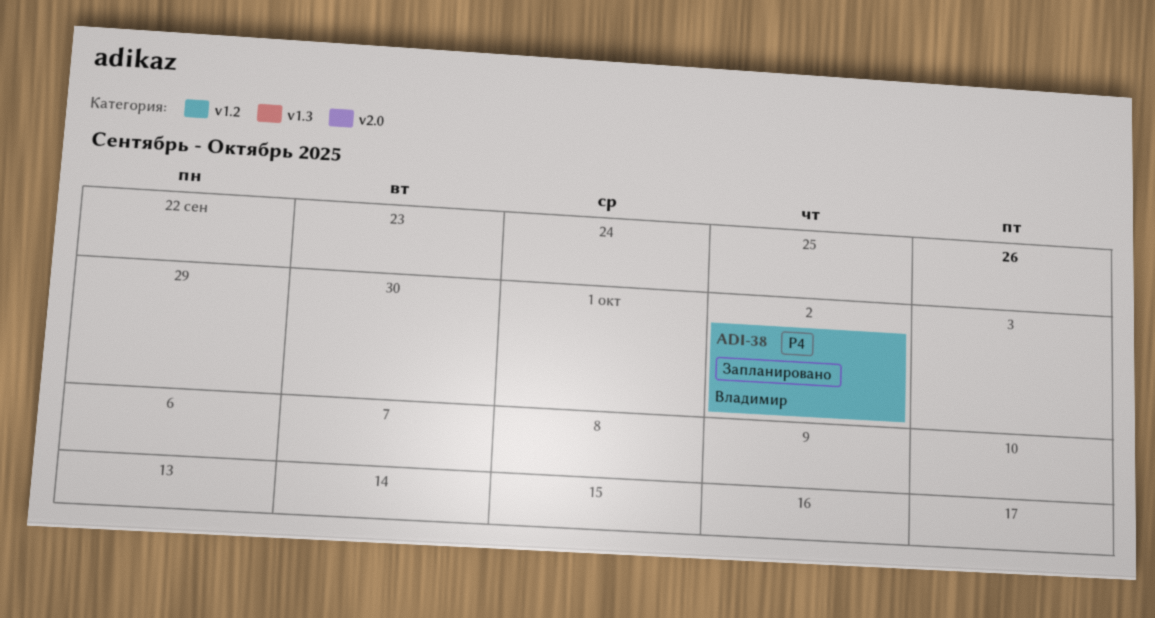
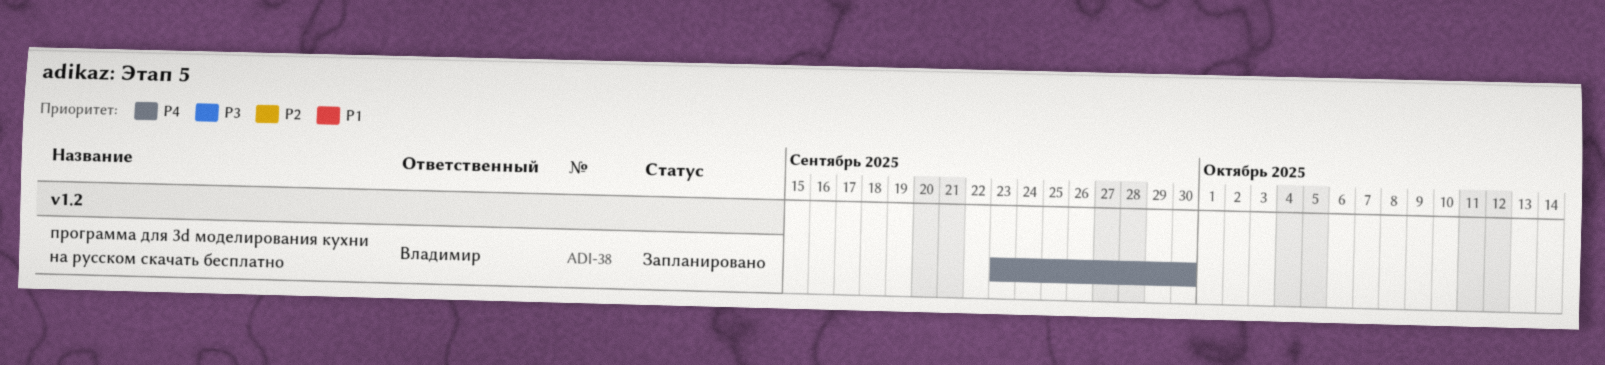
ADI-38, due: Oct 2 -> Sep 30

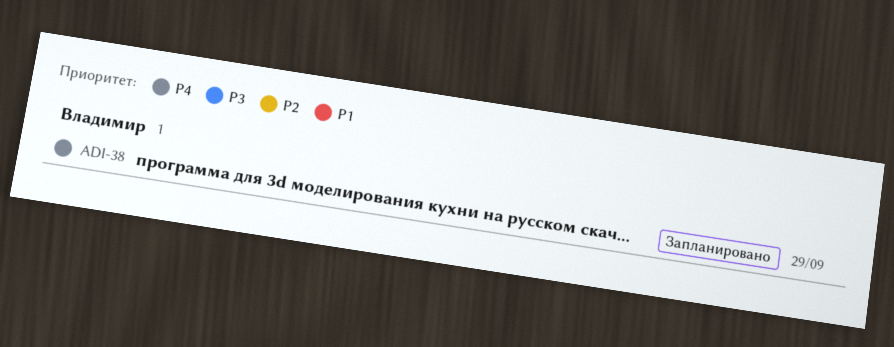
ADI-38, due: Sep 30 -> Sep 29

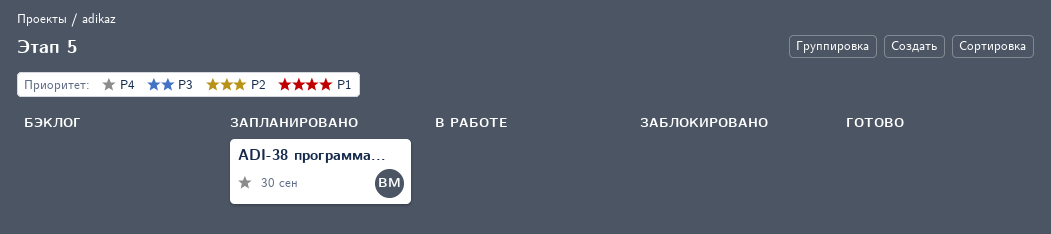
ADI-38, due: Sep 29 -> Sep 30

